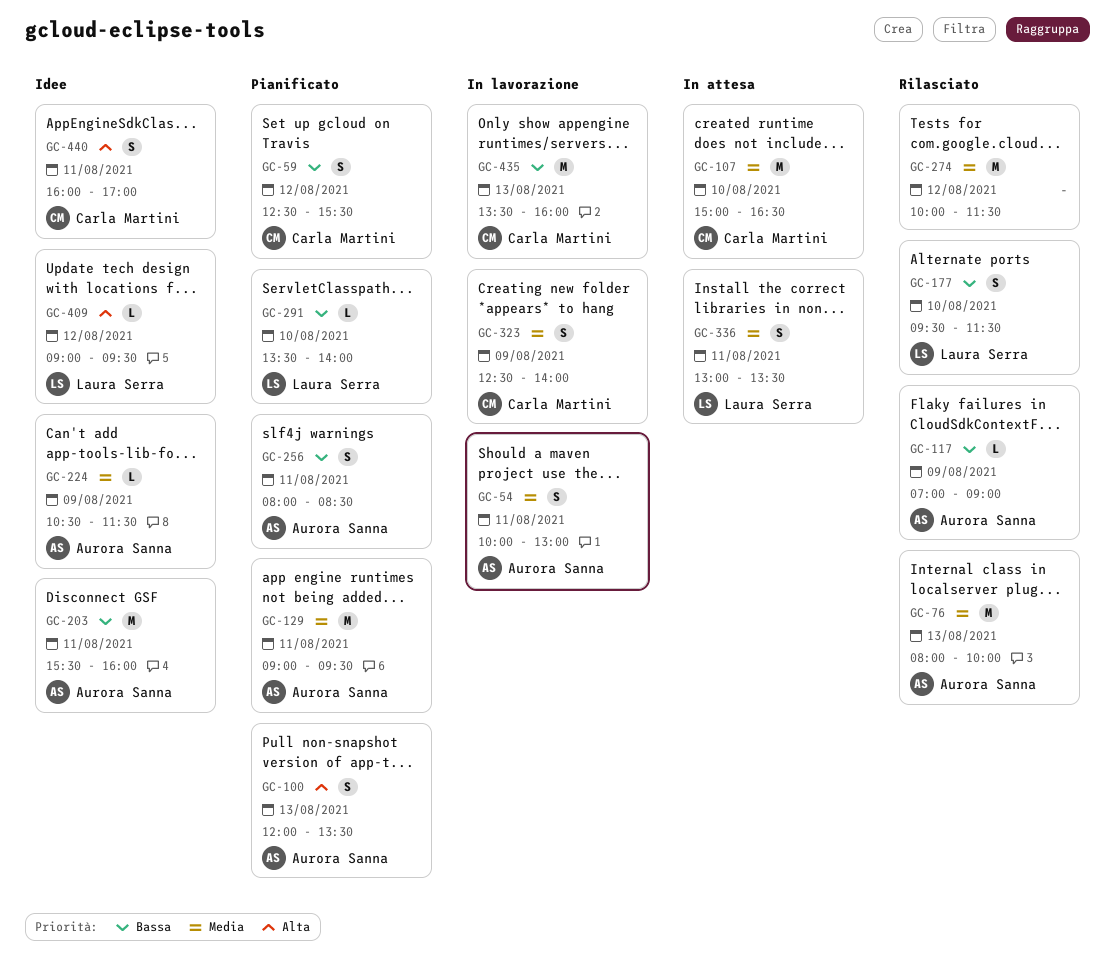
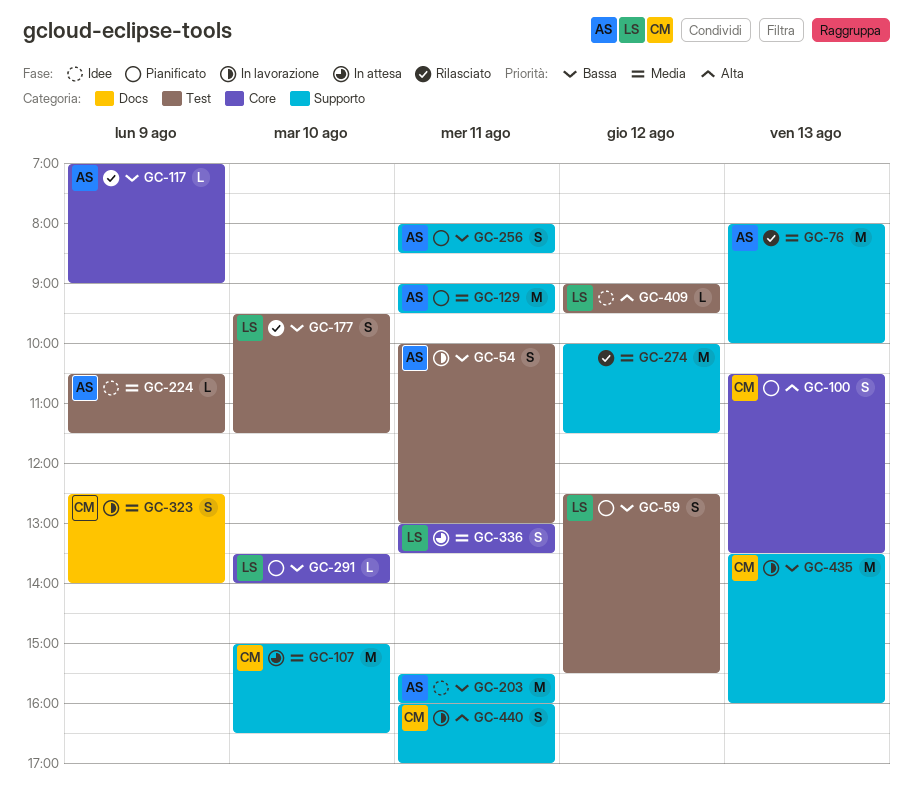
GC-54, priority: Media -> Bassa
GC-59, owner: Carla Martini -> Laura Serra
GC-100, owner: Aurora Sanna -> Carla Martini
GC-100, begins: 12:00 -> 10:30
GC-440, status: Idee -> In lavorazione

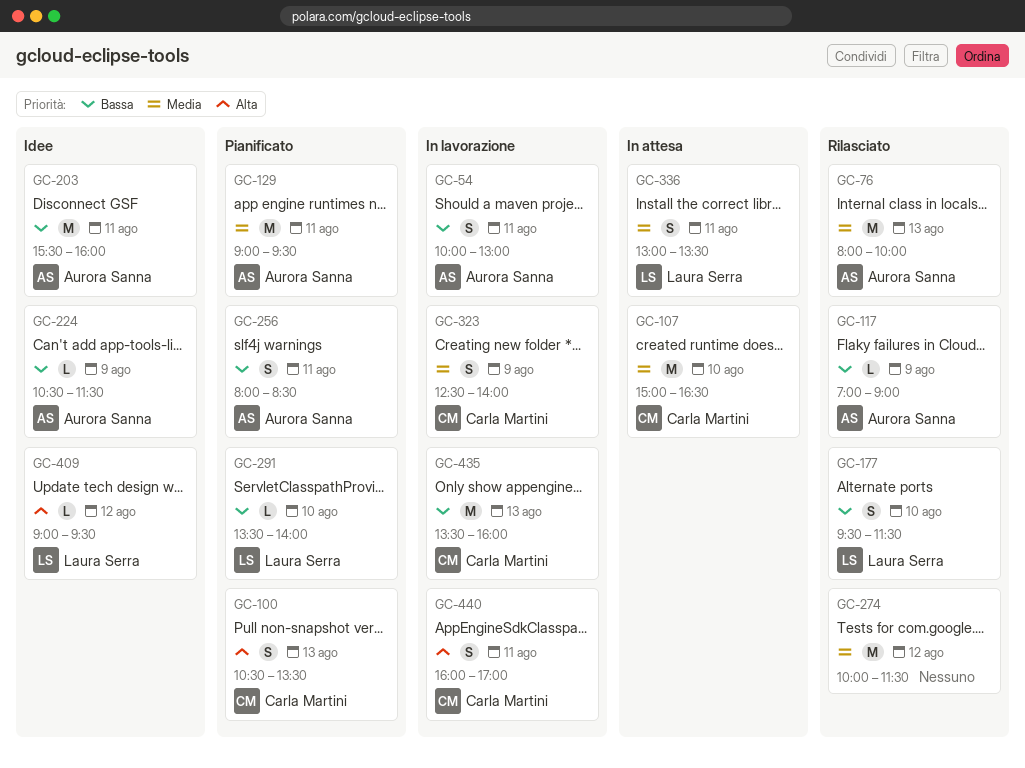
GC-59: present -> none
GC-224, priority: Media -> Bassa

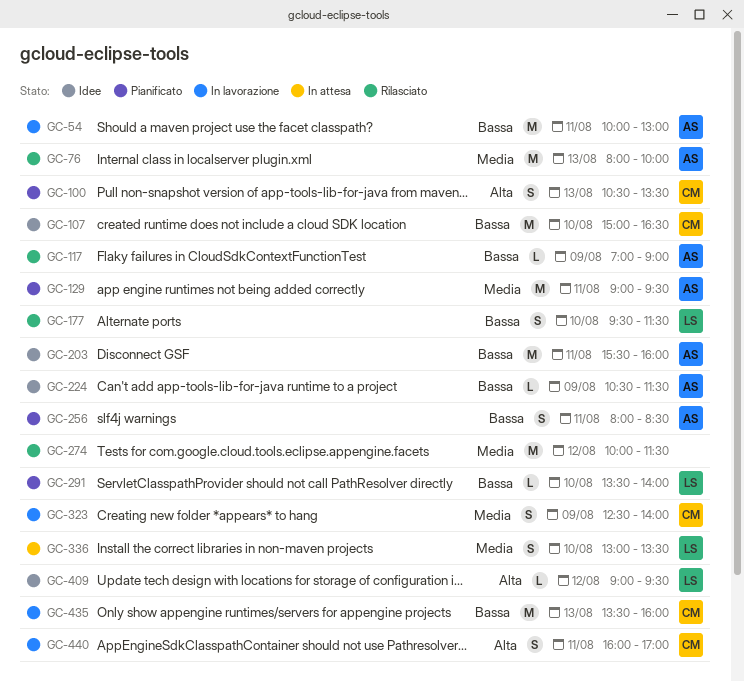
GC-54, estimate: S -> M
GC-107, status: In attesa -> Idee
GC-107, priority: Media -> Bassa
GC-336, day: Aug 11 -> Aug 10

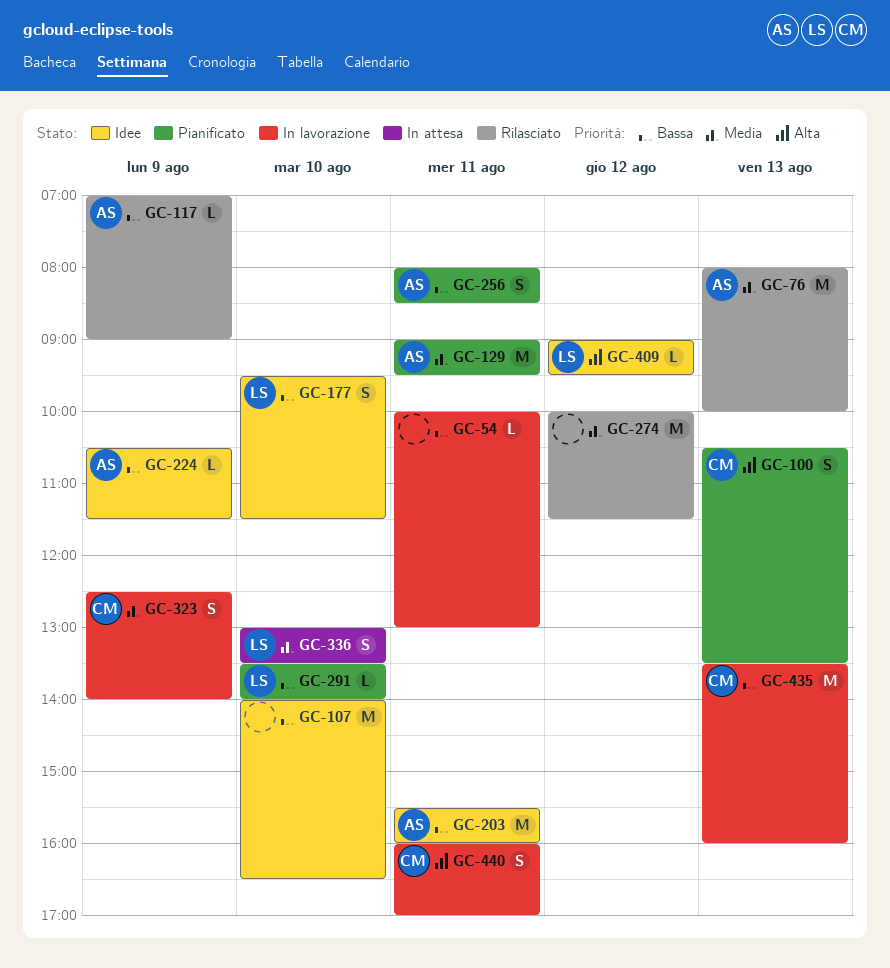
GC-54, owner: AS -> none
GC-54, estimate: M -> L
GC-107, owner: CM -> none
GC-107, begins: 15:00 -> 14:00
GC-177, status: Rilasciato -> Idee

